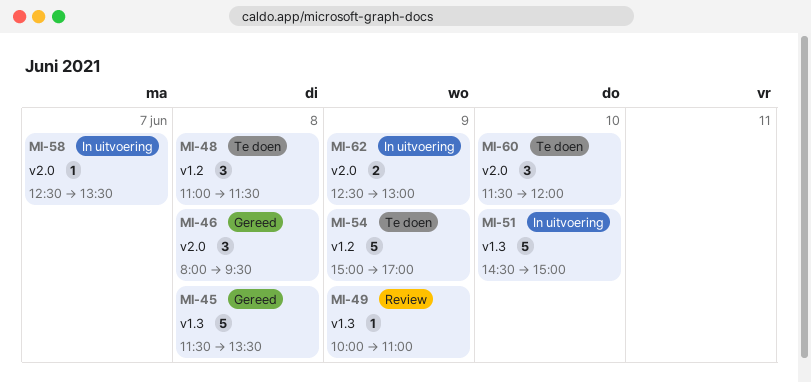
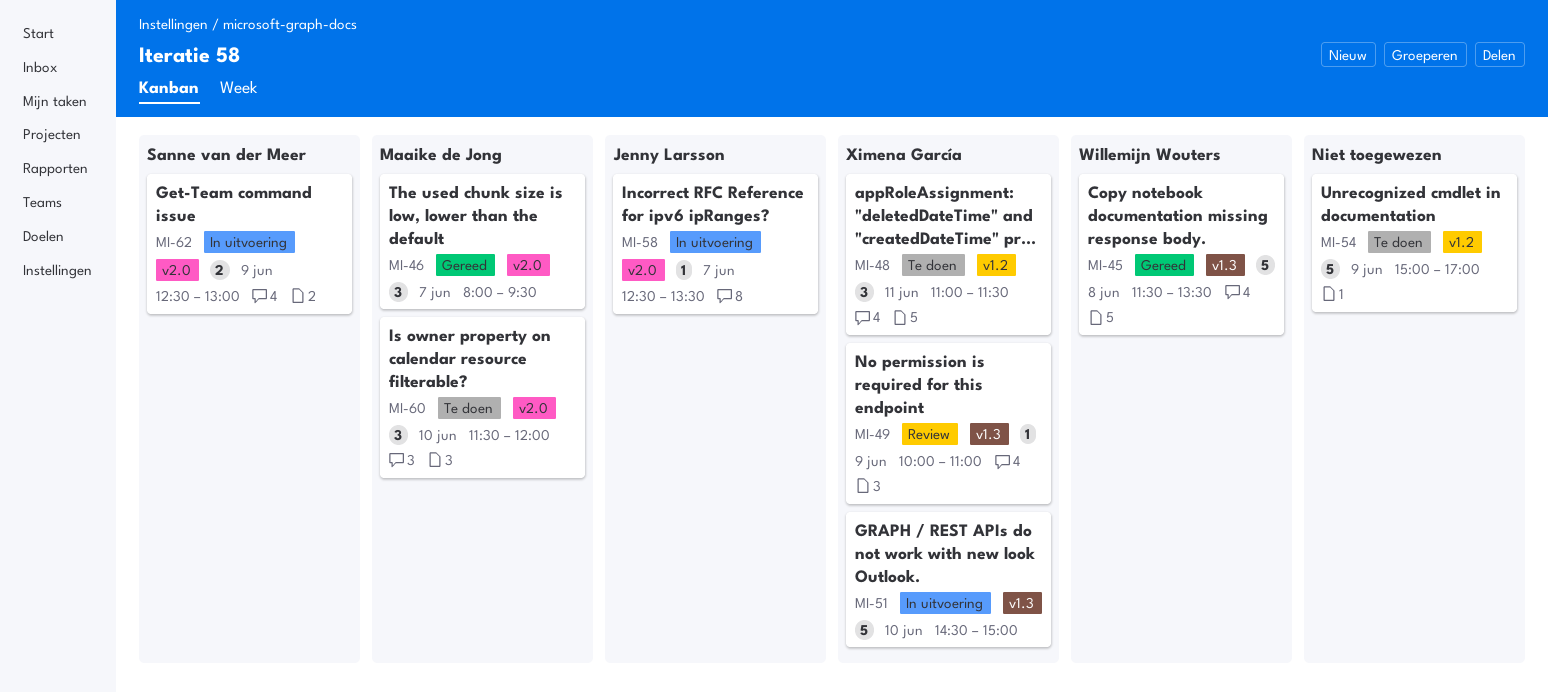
MI-46, day: Jun 8 -> Jun 7
MI-48, day: Jun 8 -> Jun 11

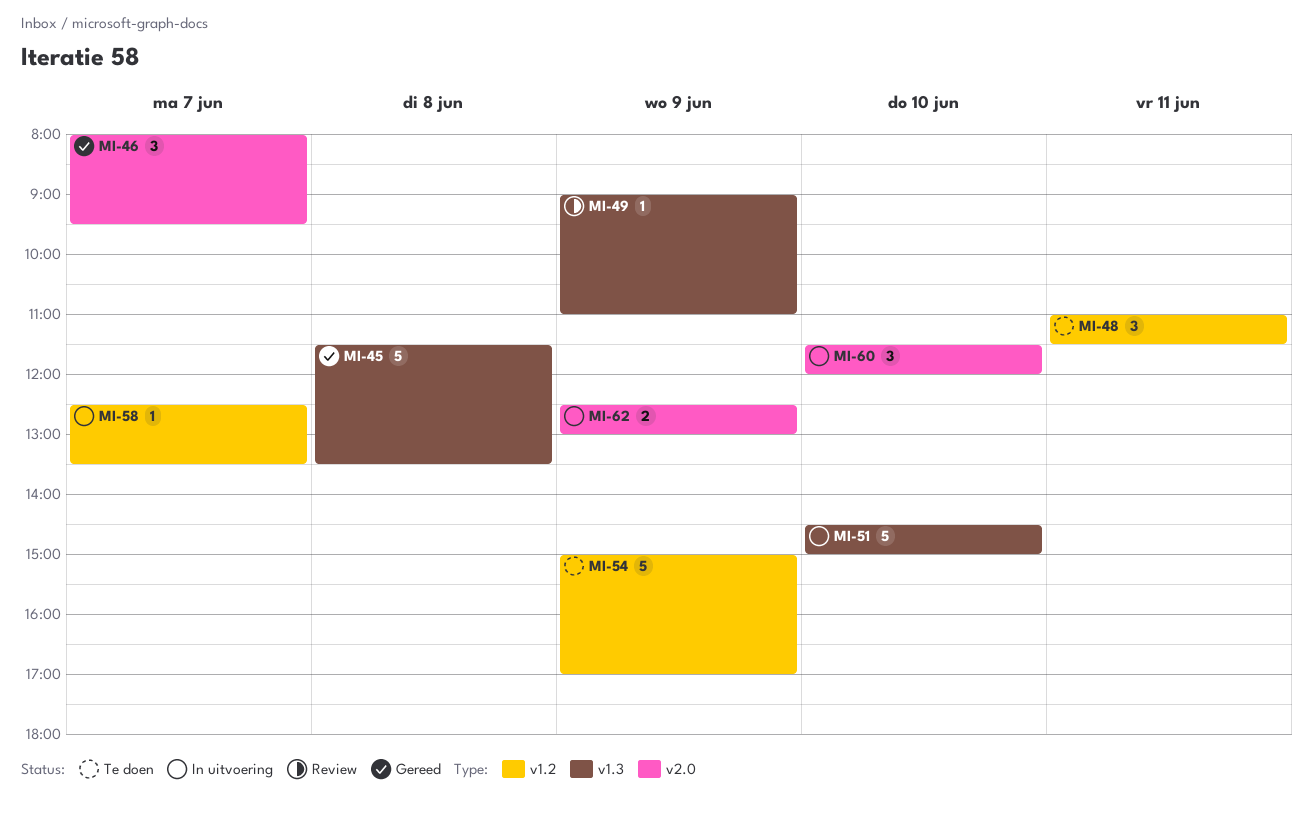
MI-49, begins: 10:00 -> 09:00
MI-58, label: v2.0 -> v1.2
MI-60, status: Te doen -> In uitvoering

